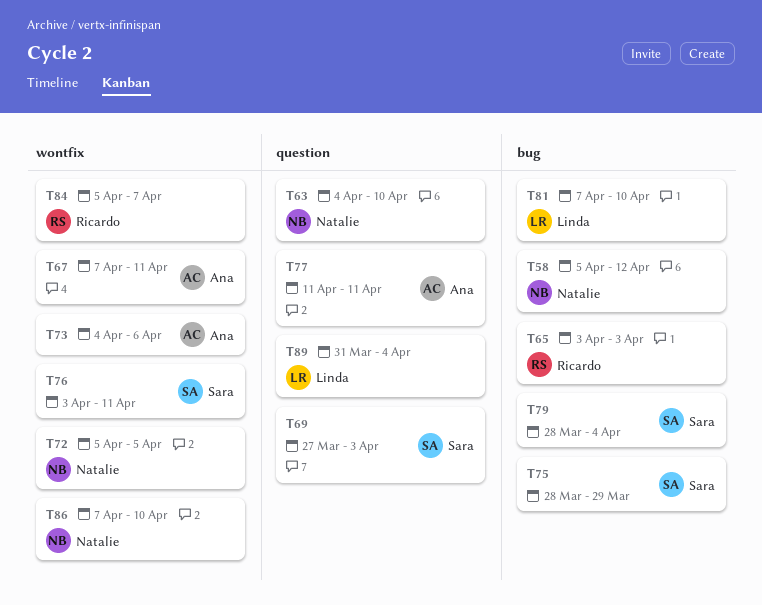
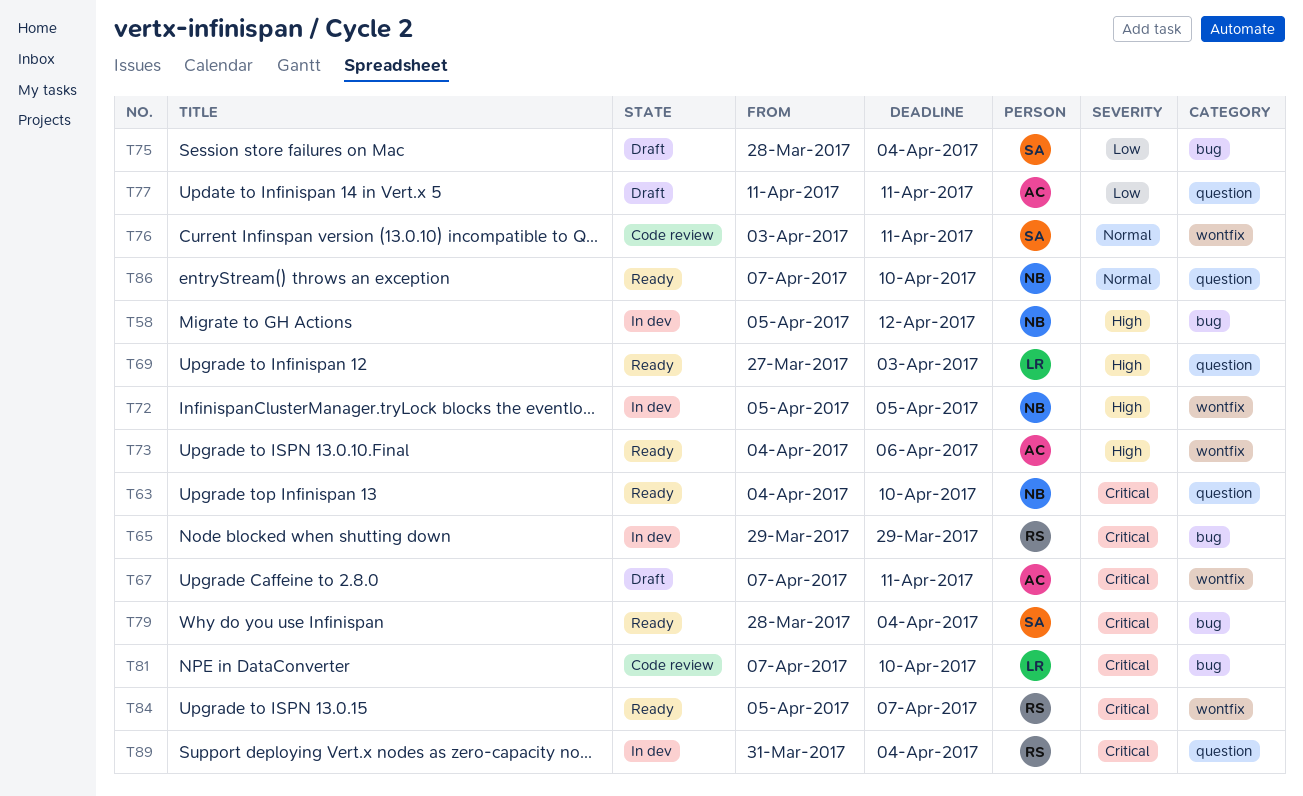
T65, start: Apr 3 -> Mar 29
T65, due: Apr 3 -> Mar 29
T69, owner: Sara -> Linda
T75, due: Mar 29 -> Apr 4
T86, label: wontfix -> question
T89, owner: Linda -> Ricardo

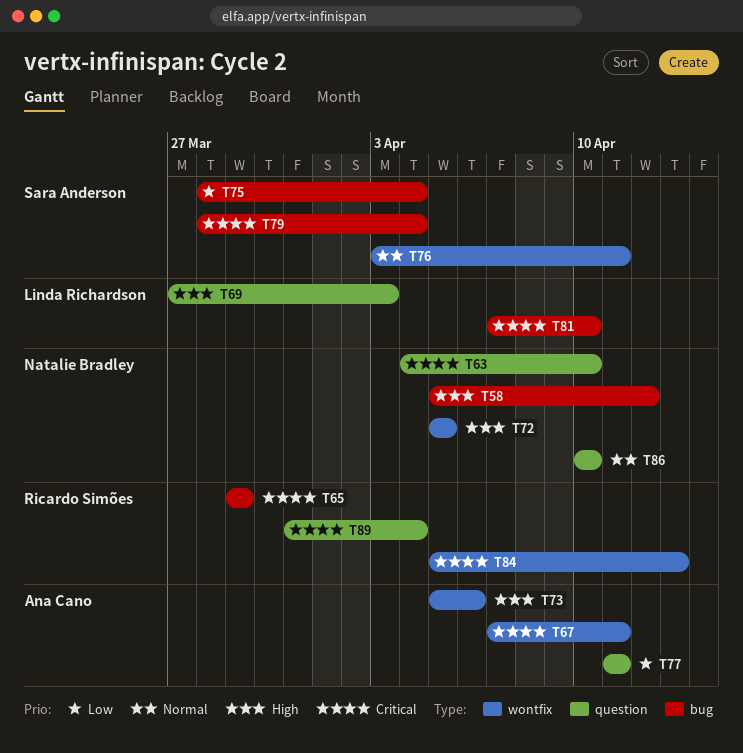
T73, start: Apr 4 -> Apr 5
T84, due: Apr 7 -> Apr 13
T86, start: Apr 7 -> Apr 10

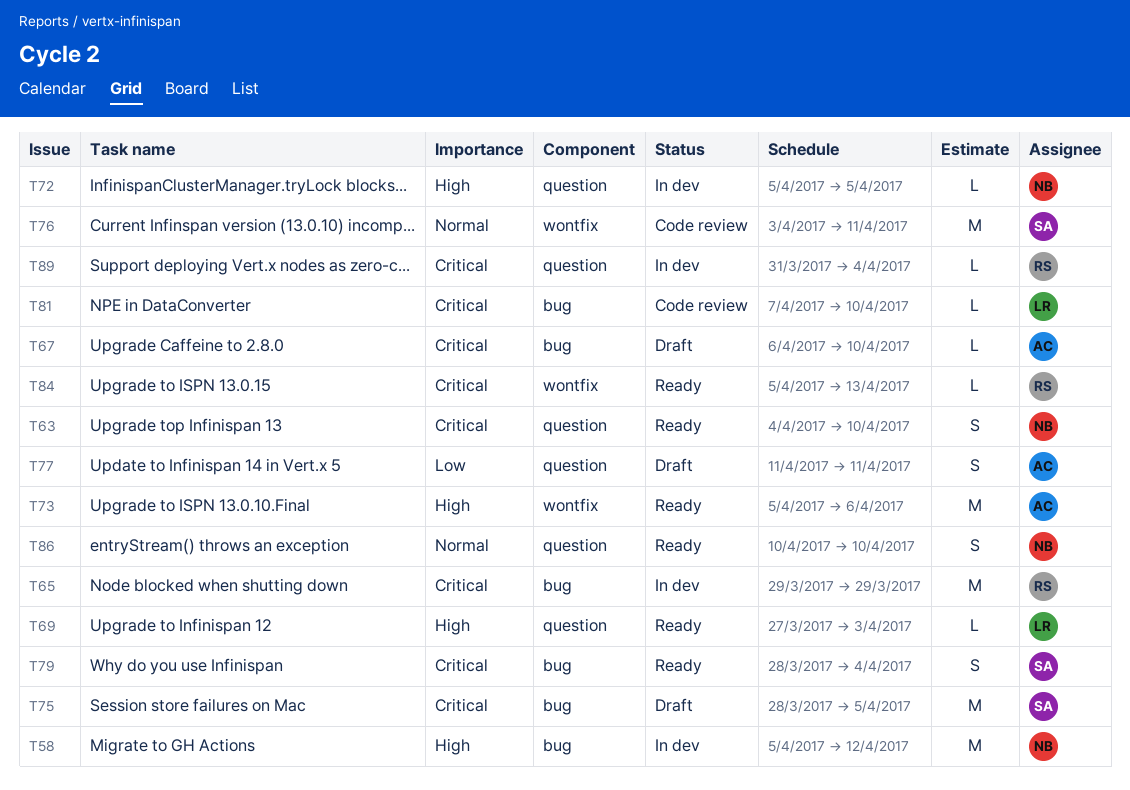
T67, label: wontfix -> bug
T67, start: Apr 7 -> Apr 6
T67, due: Apr 11 -> Apr 10
T72, label: wontfix -> question
T75, priority: Low -> Critical
T75, due: Apr 4 -> Apr 5

